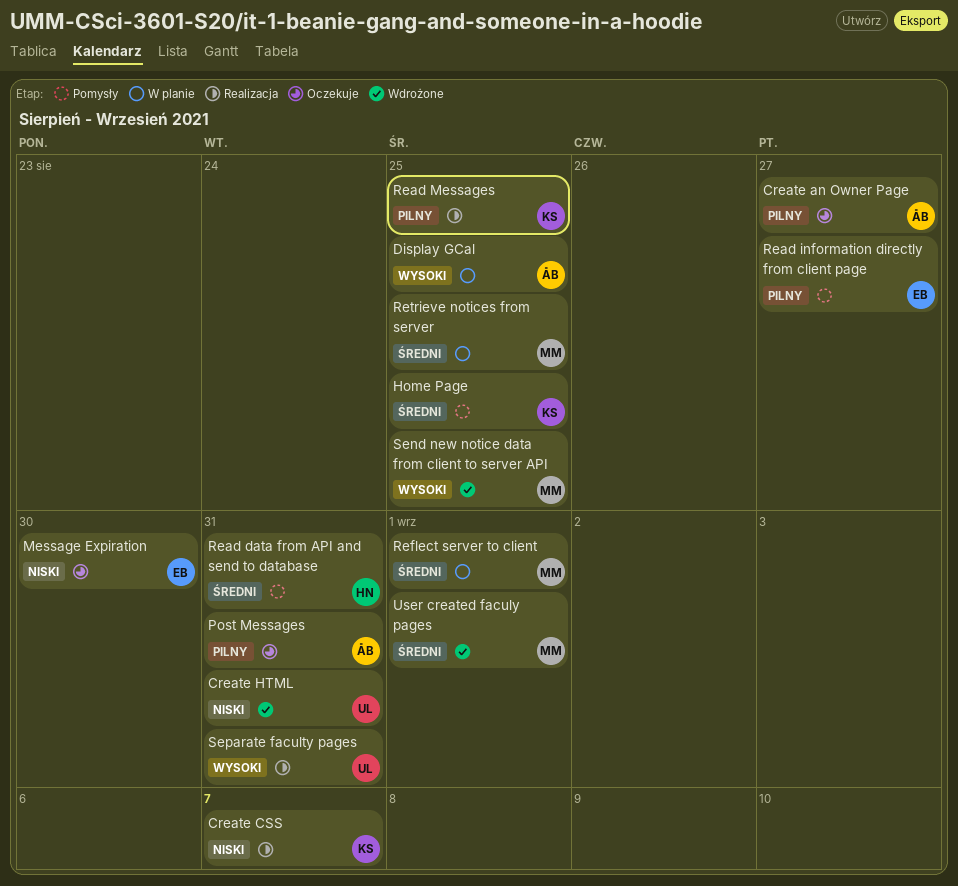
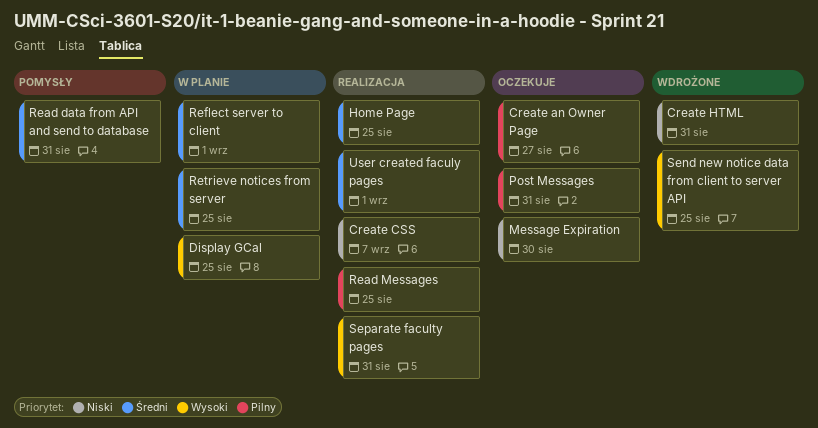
Home Page, status: Pomysły -> Realizacja
Read information directly from client page: present -> none
User created faculy pages, status: Wdrożone -> Realizacja

